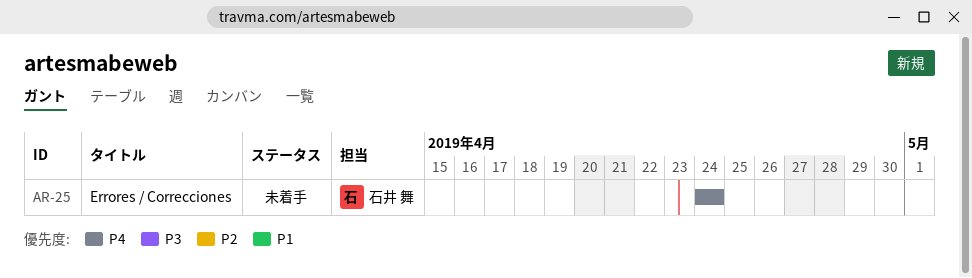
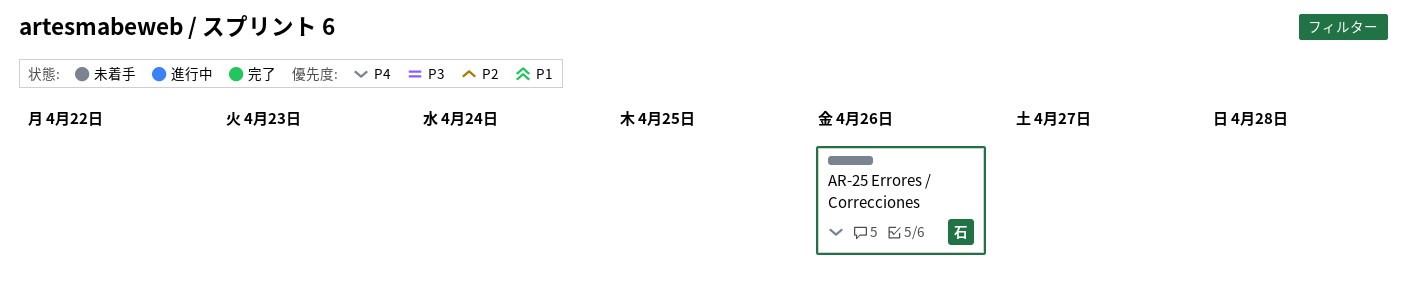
AR-25, due: Apr 24 -> Apr 26

